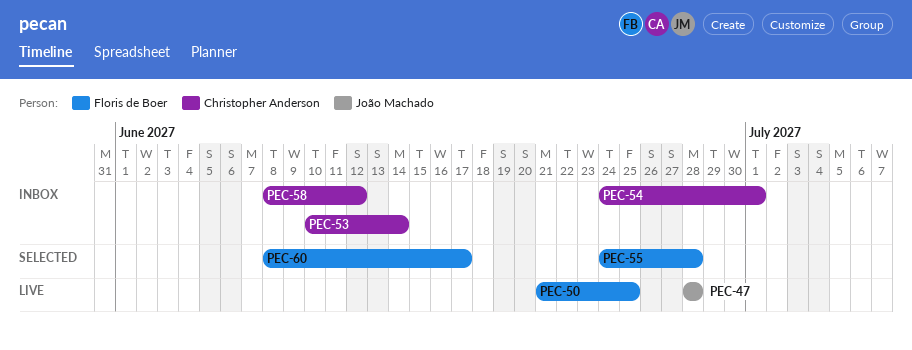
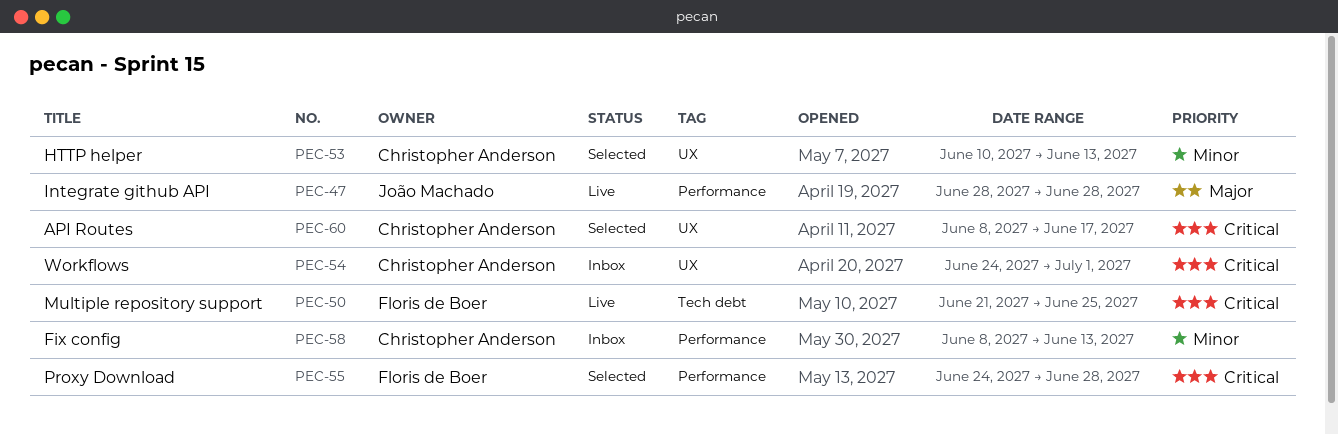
PEC-53, status: Inbox -> Selected
PEC-53, due: Jun 14 -> Jun 13
PEC-58, due: Jun 12 -> Jun 13
PEC-60, owner: Floris de Boer -> Christopher Anderson

